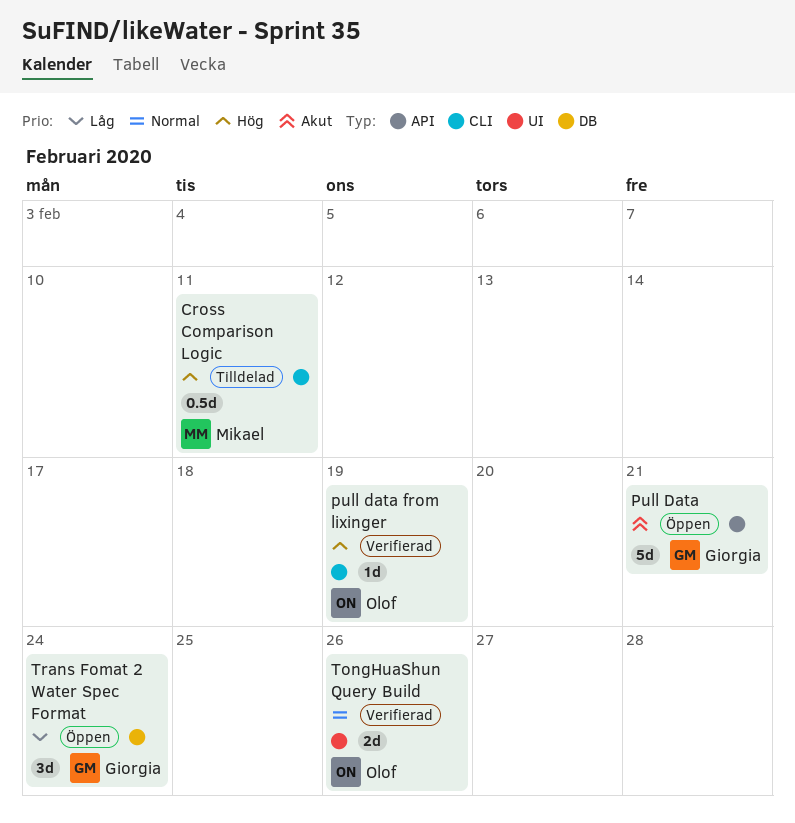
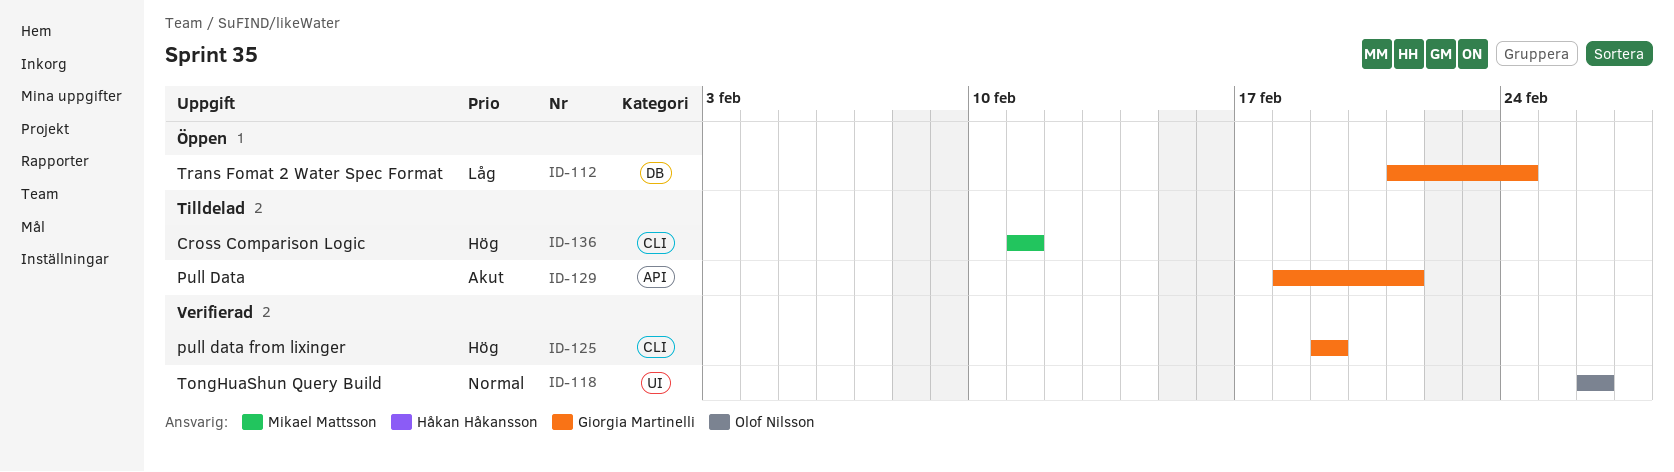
Pull Data, status: Öppen -> Tilldelad
pull data from lixinger, owner: Olof Nilsson -> Giorgia Martinelli

